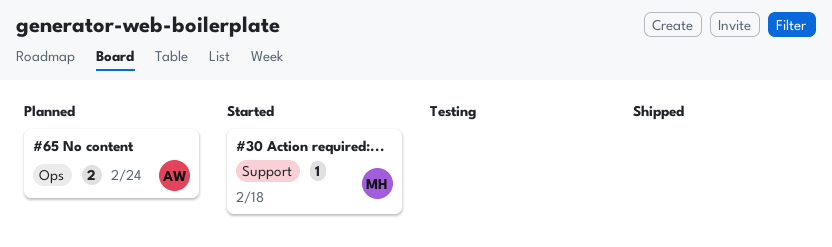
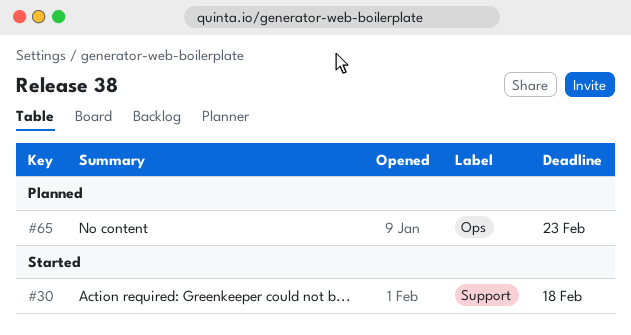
#65, due: Feb 24 -> Feb 23

